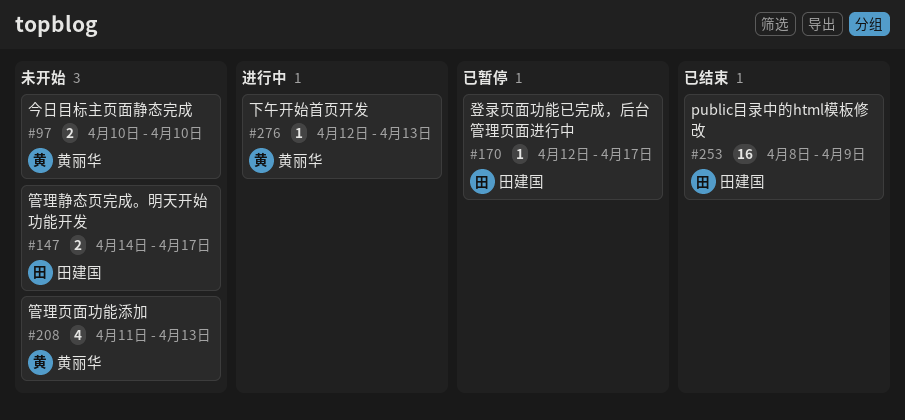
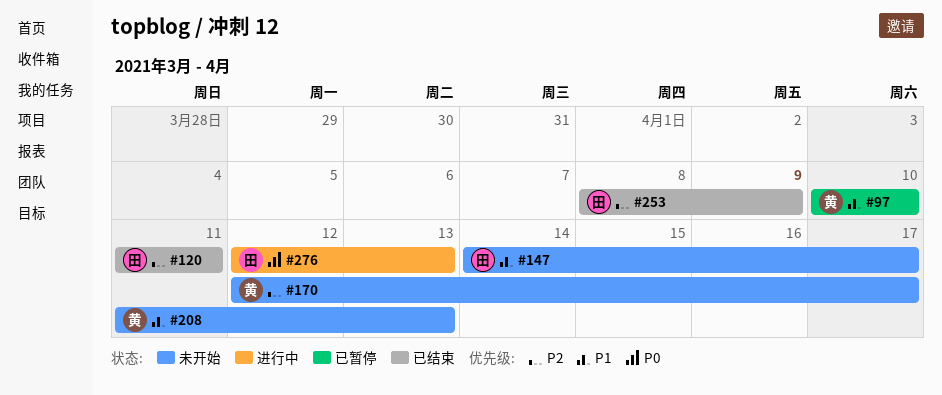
#97, status: 未开始 -> 已暂停
#120: none -> present
#170, status: 已暂停 -> 未开始
#170, owner: 田建国 -> 黄丽华
#276, owner: 黄丽华 -> 田建国

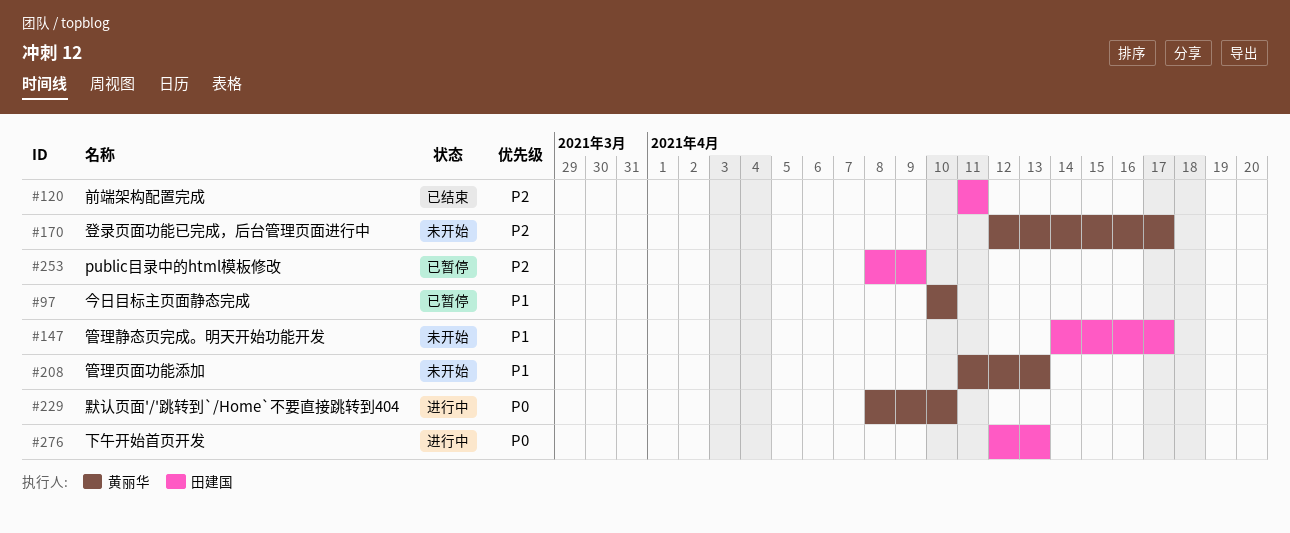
#229: none -> present
#253, status: 已结束 -> 已暂停

